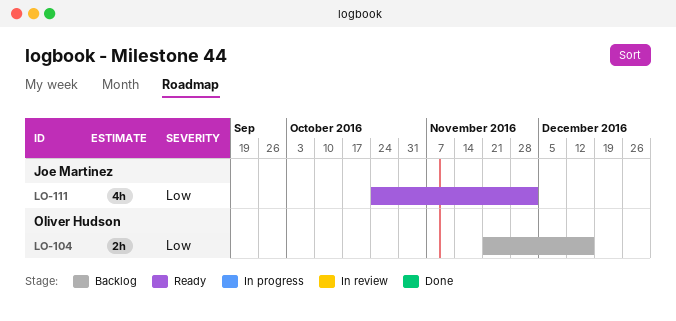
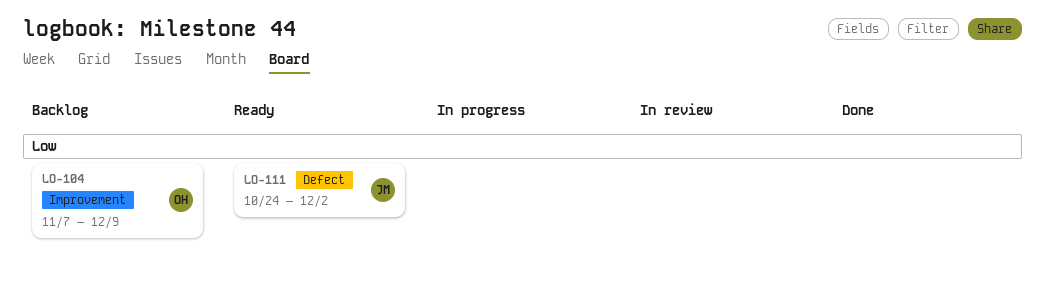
LO-104, start: Nov 21 -> Nov 7
LO-104, due: Dec 16 -> Dec 9

